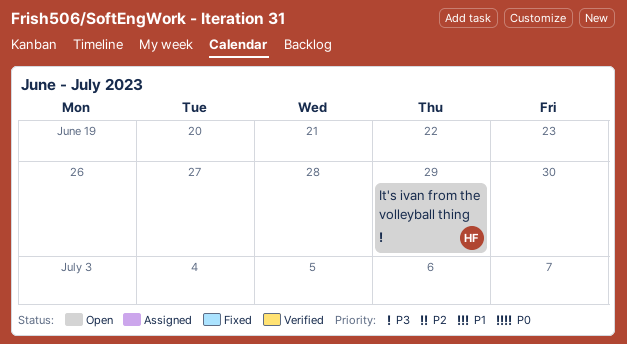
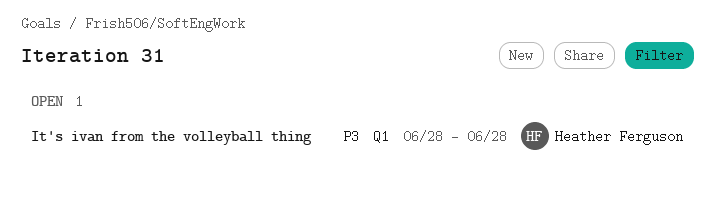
It's ivan from the volleyball thing, due: Jun 29 -> Jun 28

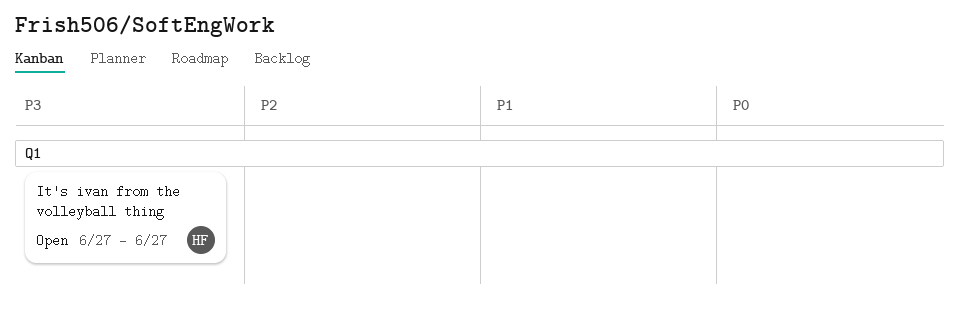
It's ivan from the volleyball thing, start: Jun 28 -> Jun 27
It's ivan from the volleyball thing, due: Jun 28 -> Jun 27

